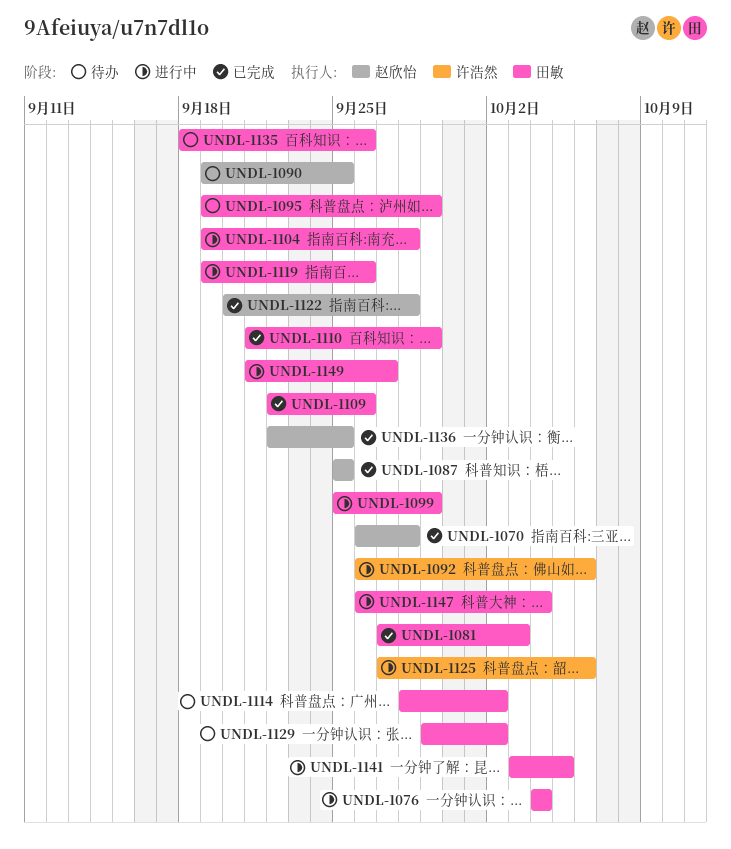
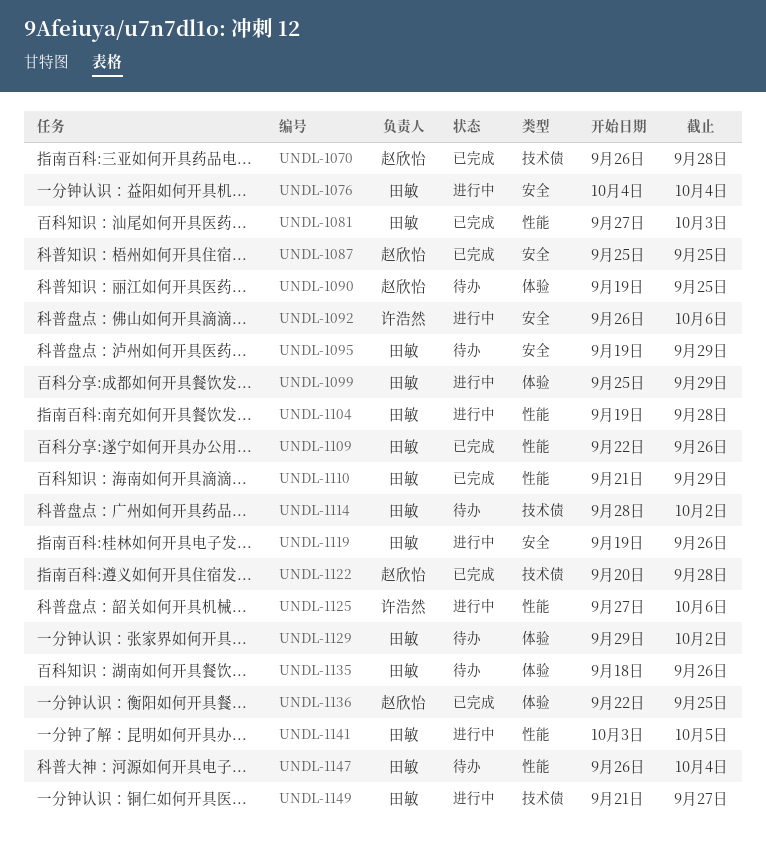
UNDL-1147, status: 进行中 -> 待办

